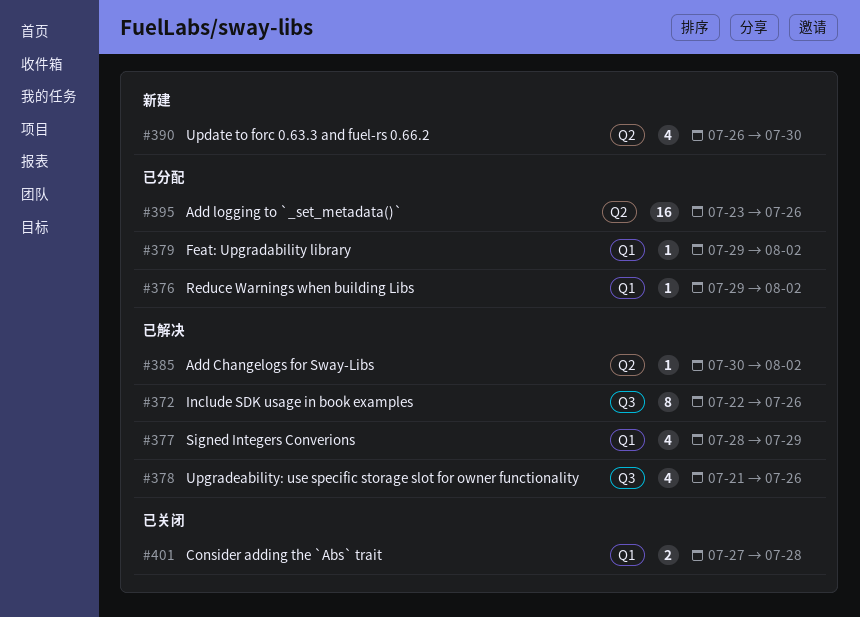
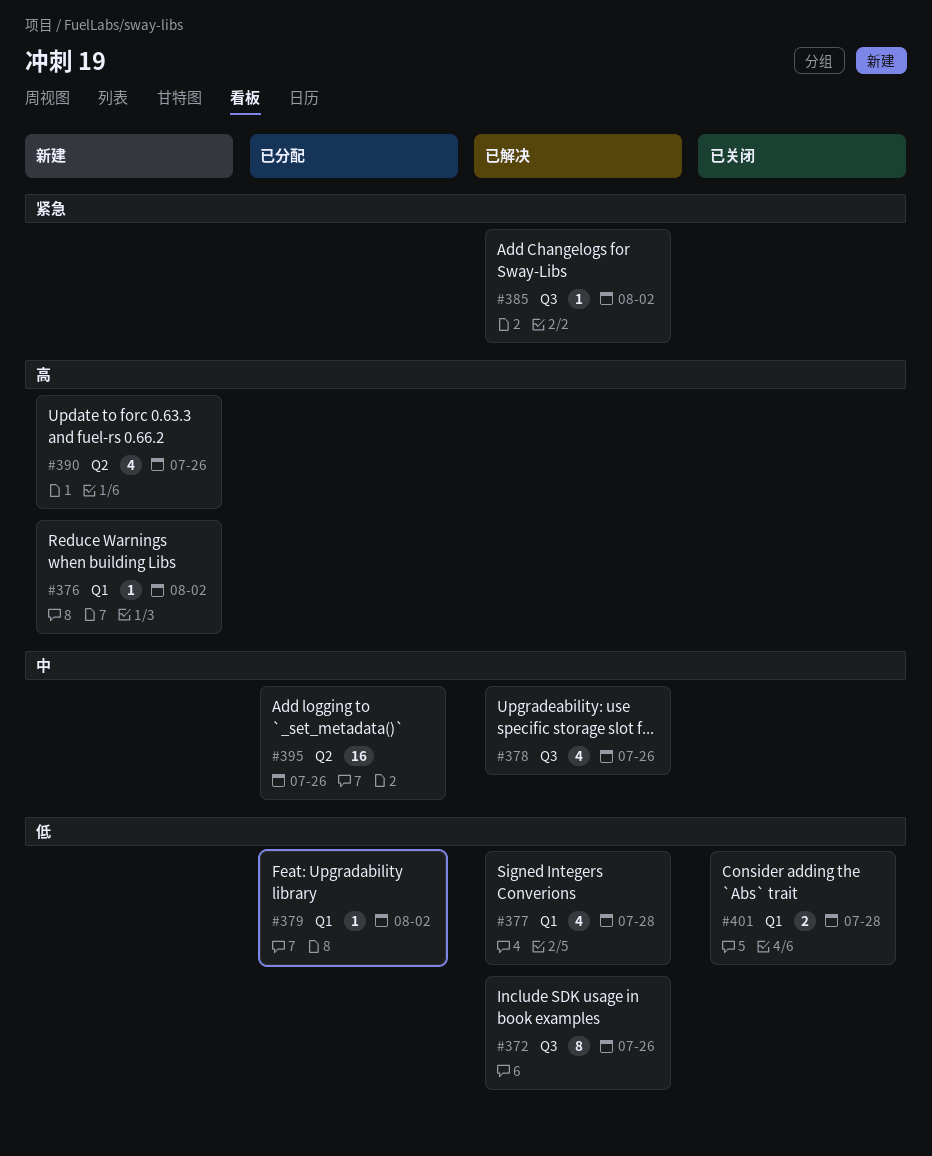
#376, status: 已分配 -> 新建
#377, due: Jul 29 -> Jul 28
#385, label: Q2 -> Q3
#390, due: Jul 30 -> Jul 26

